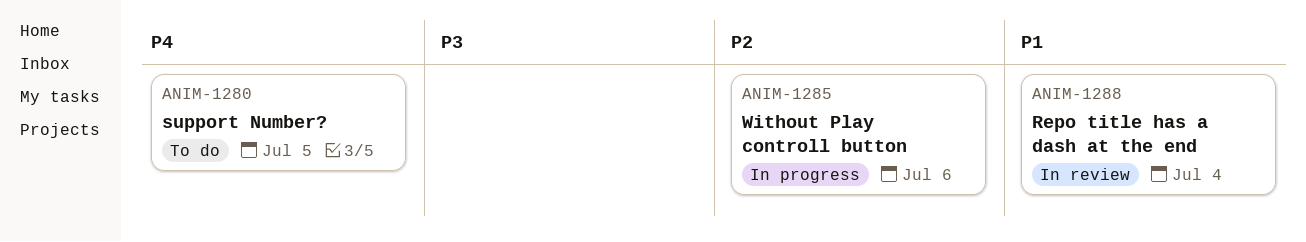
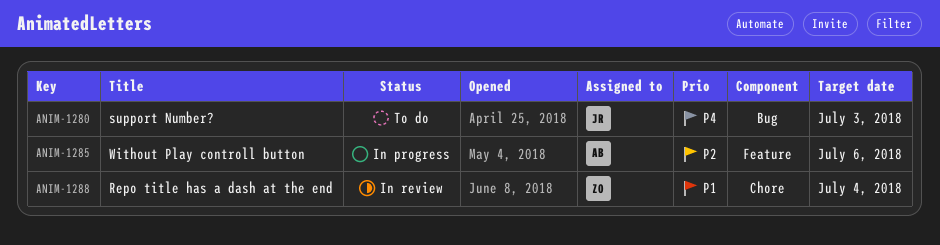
ANIM-1280, due: Jul 5 -> Jul 3

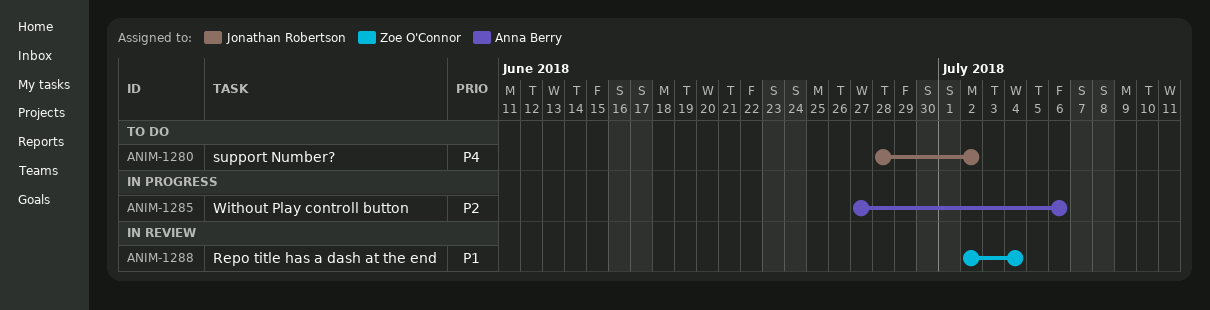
ANIM-1280, due: Jul 3 -> Jul 2

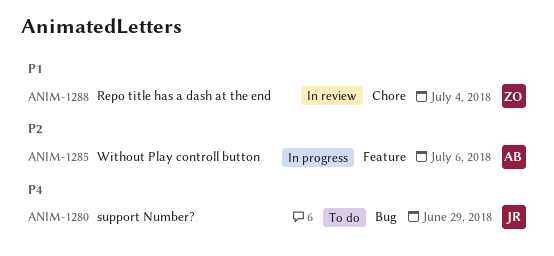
ANIM-1280, due: Jul 2 -> Jun 29

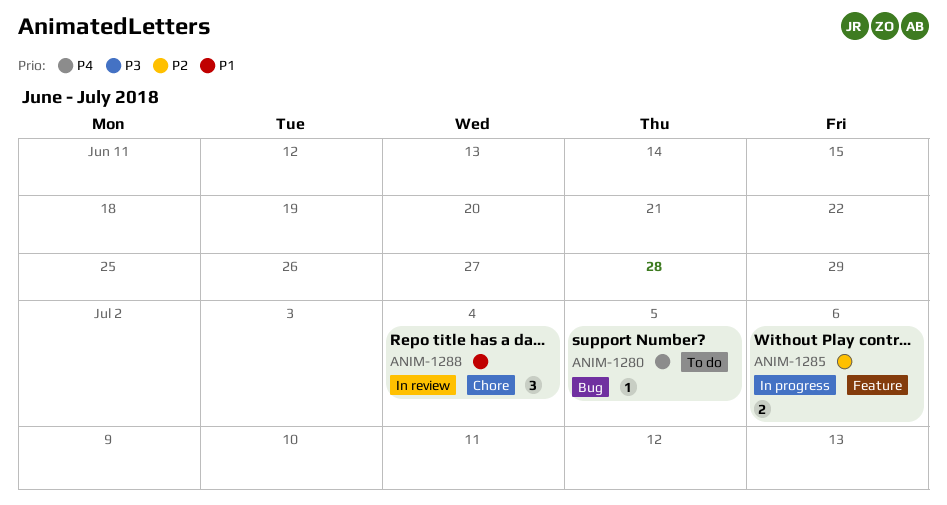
ANIM-1280, due: Jun 29 -> Jul 5

